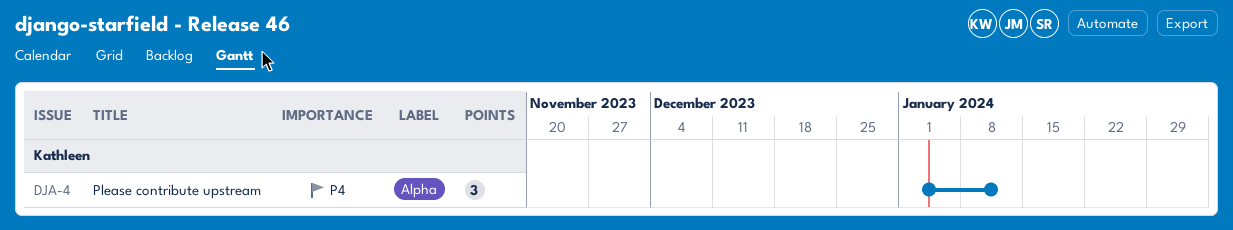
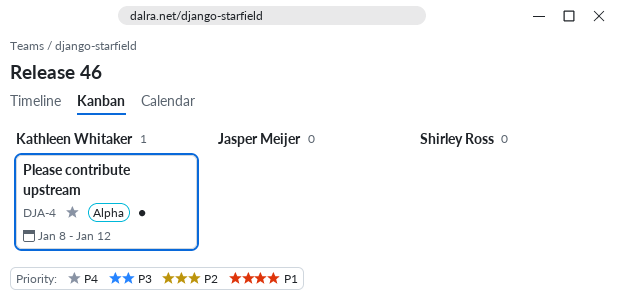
DJA-4, estimate: 3 -> 1
DJA-4, start: Jan 1 -> Jan 8

